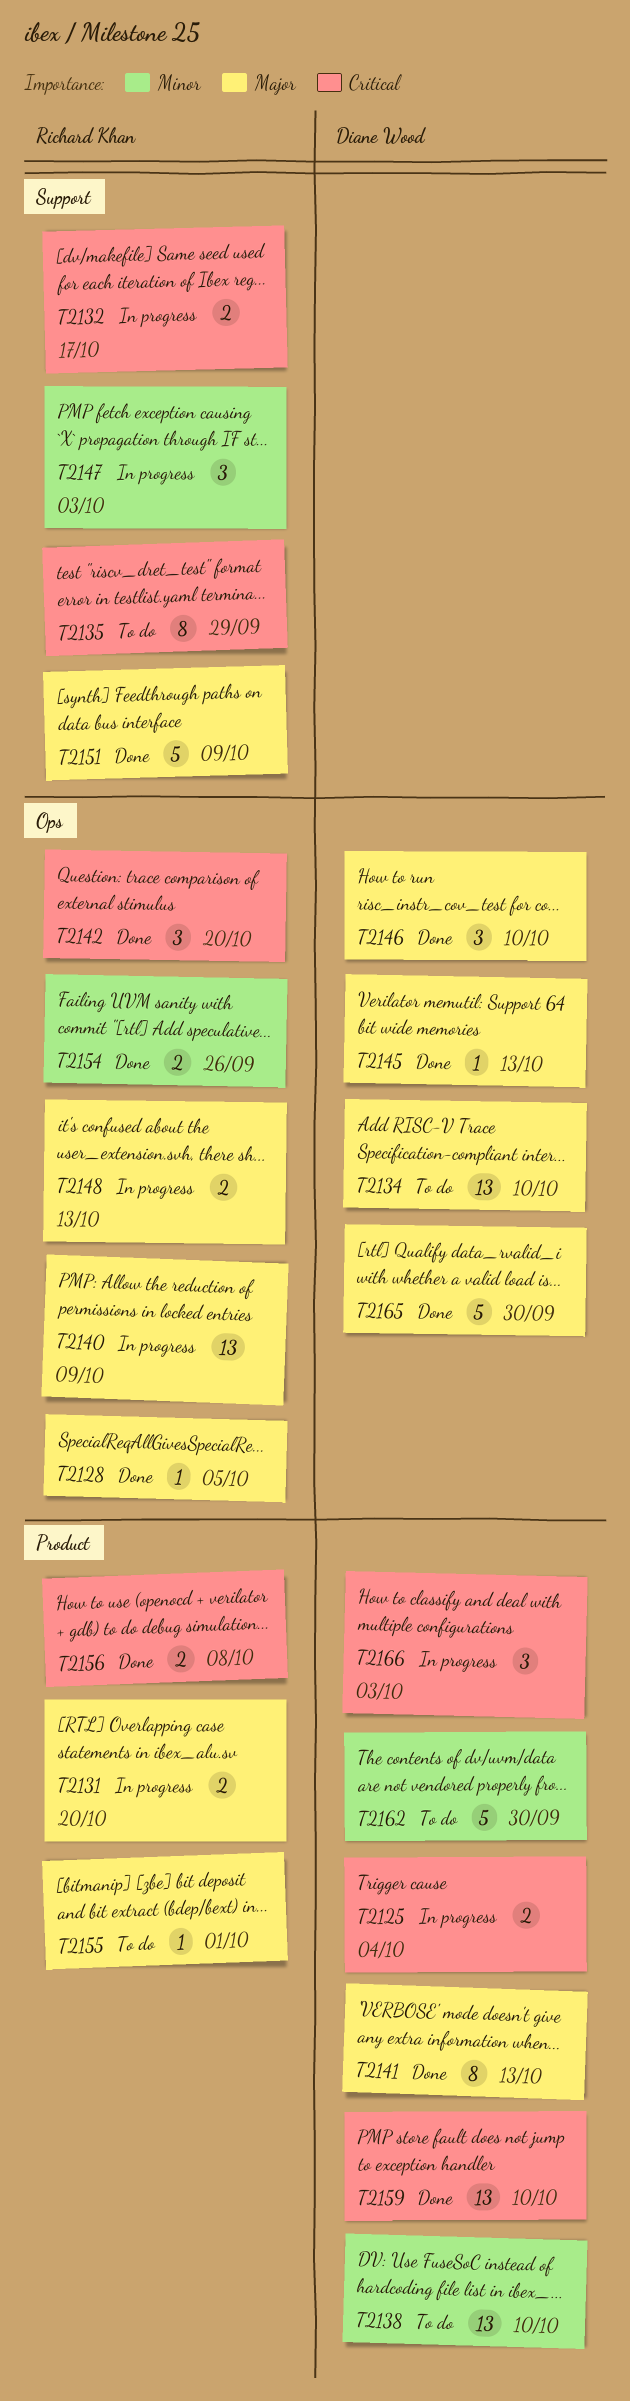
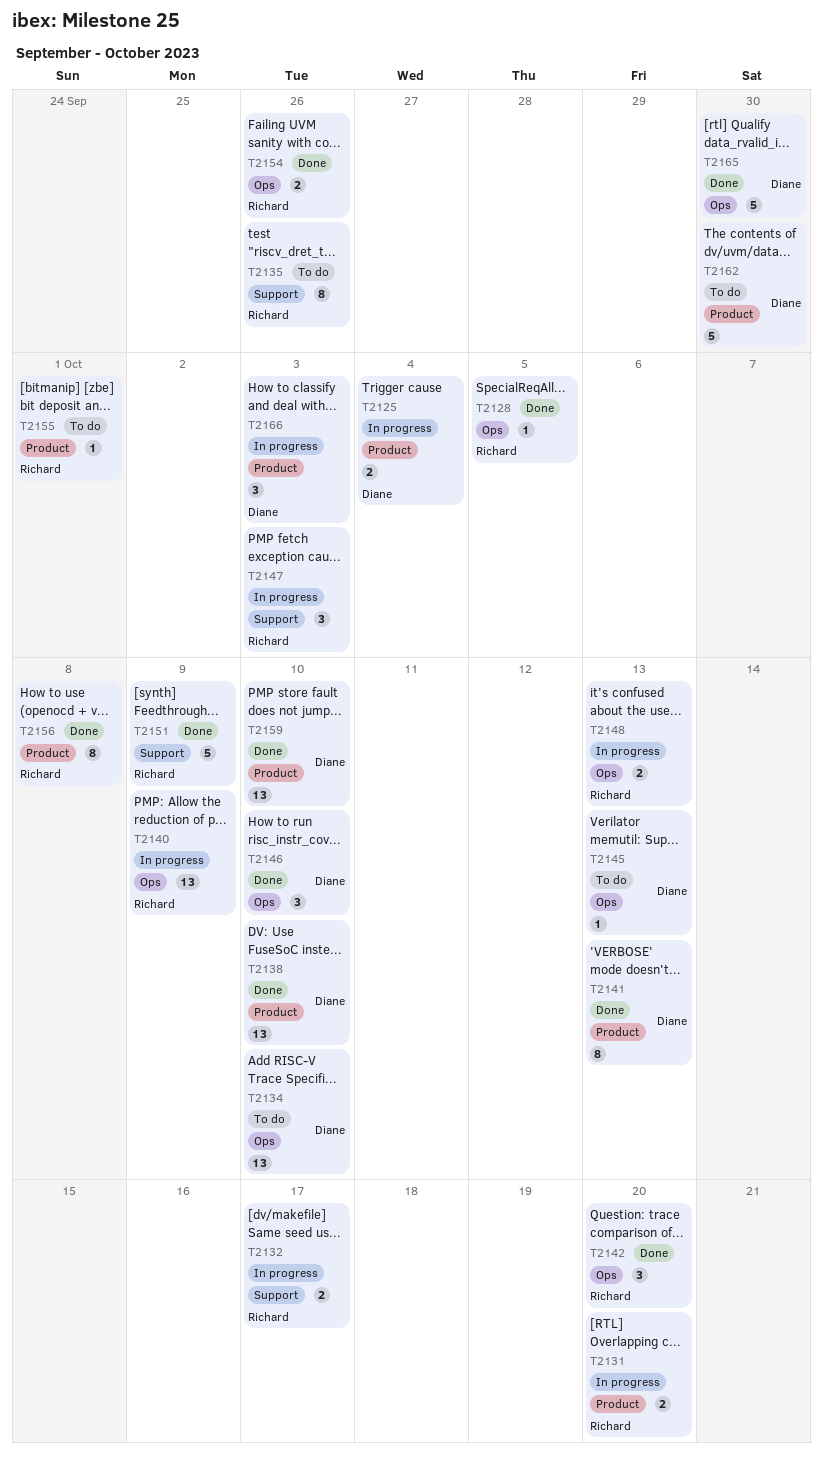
T2135, due: Sep 29 -> Sep 26
T2138, status: To do -> Done
T2145, status: Done -> To do
T2156, estimate: 2 -> 8

